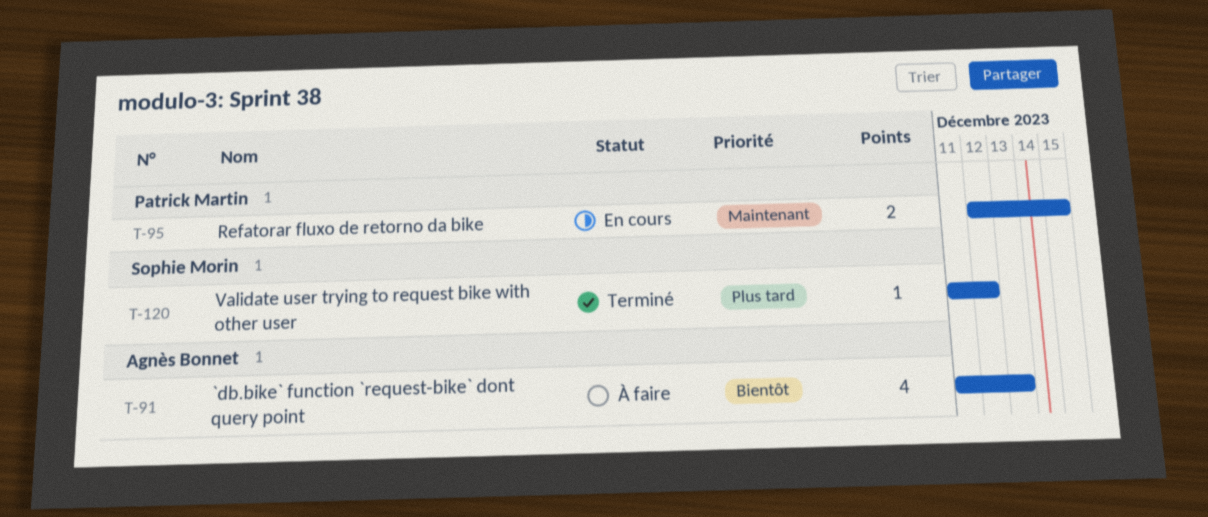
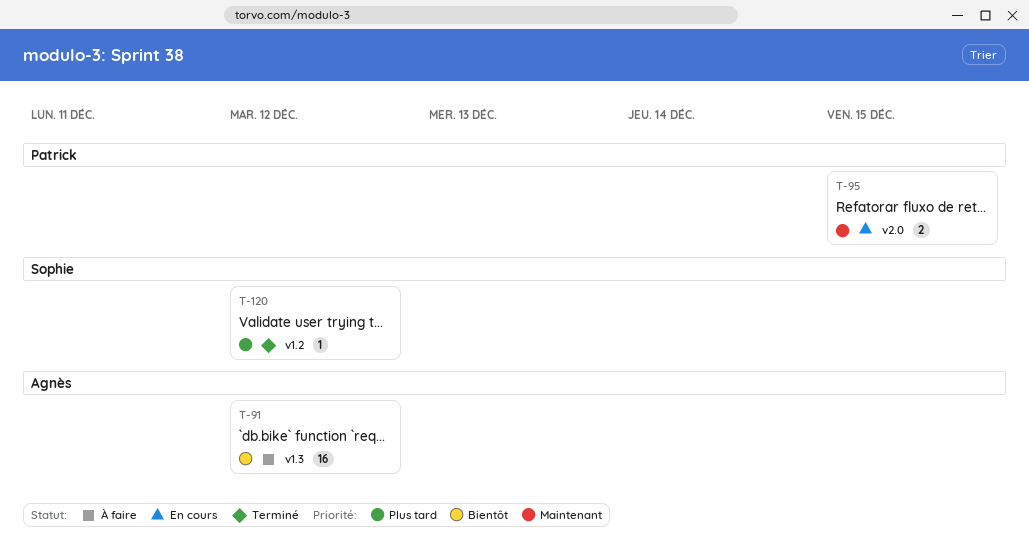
T-91, estimate: 4 -> 16
T-91, due: Dec 13 -> Dec 12

